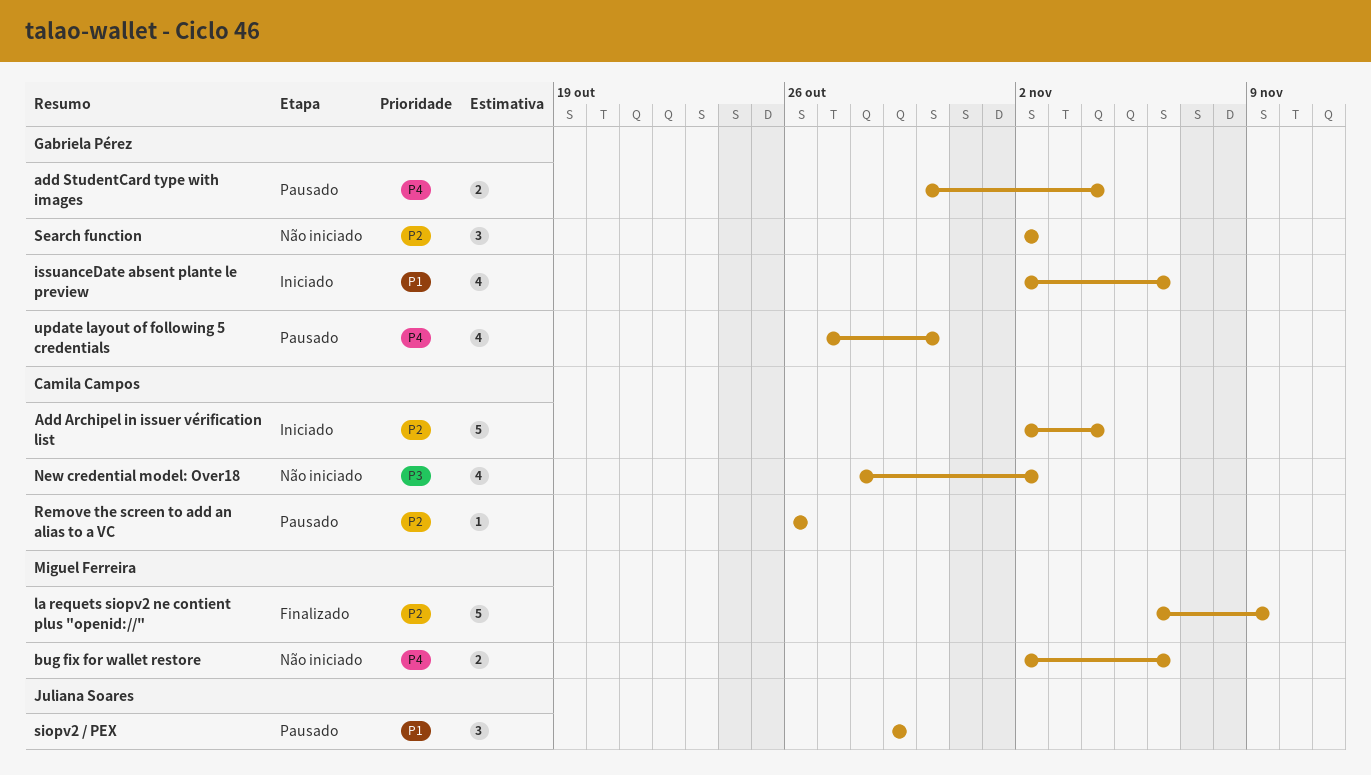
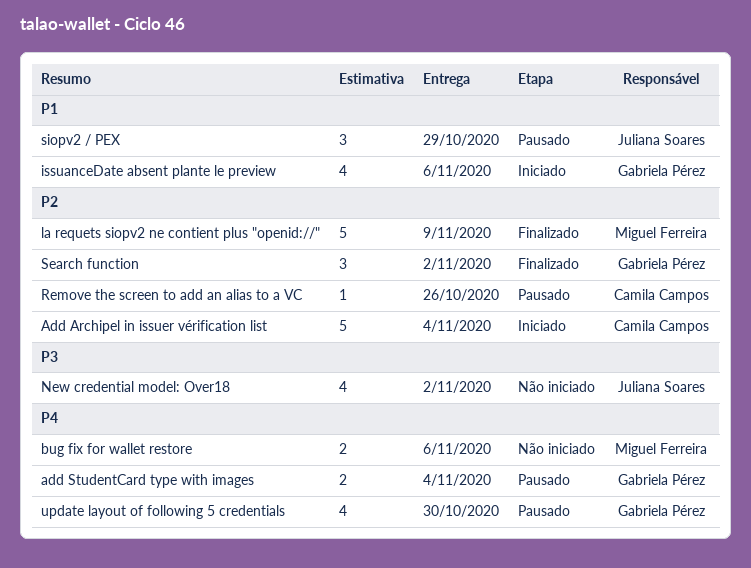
New credential model: Over18, owner: Camila Campos -> Juliana Soares
Search function, status: Não iniciado -> Finalizado

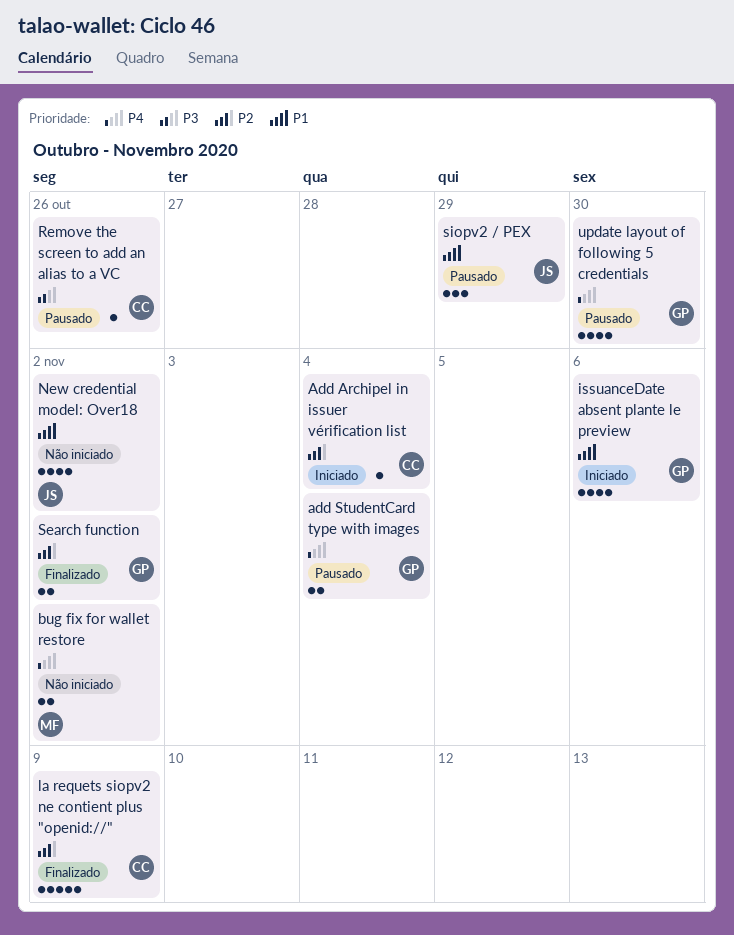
Add Archipel in issuer vérification list, estimate: 5 -> 1
bug fix for wallet restore, due: Nov 6 -> Nov 2
la requets siopv2 ne contient plus "openid://", owner: Miguel Ferreira -> Camila Campos
New credential model: Over18, priority: P3 -> P1
Remove the screen to add an alias to a VC, priority: P2 -> P3
Search function, estimate: 3 -> 2

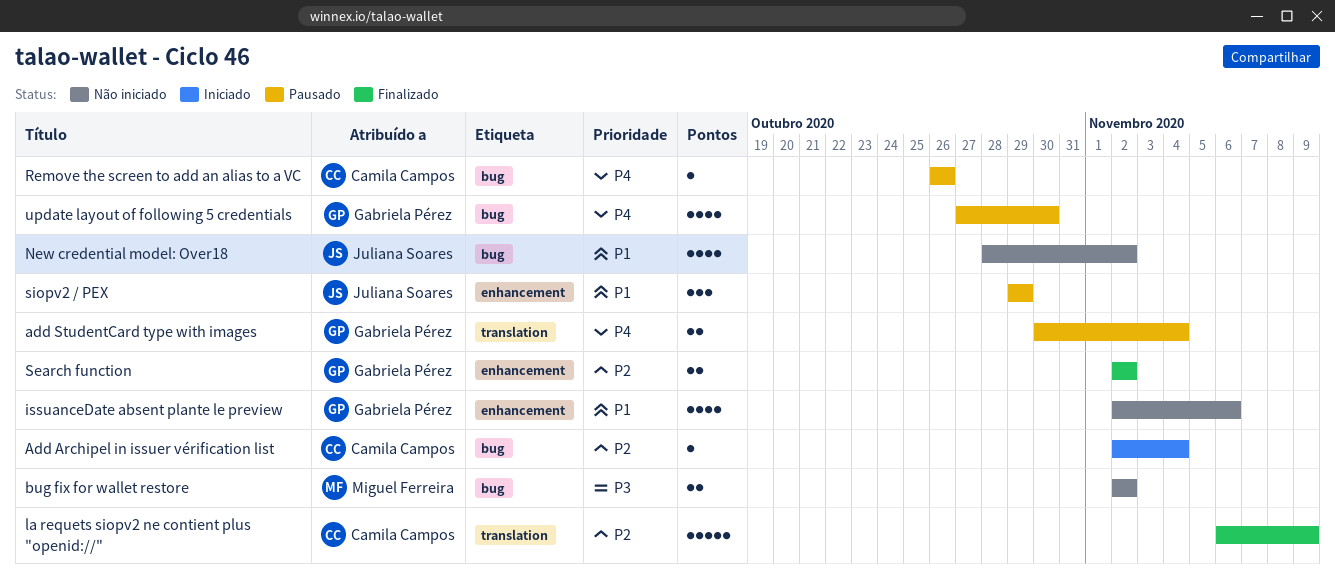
bug fix for wallet restore, priority: P4 -> P3
issuanceDate absent plante le preview, status: Iniciado -> Não iniciado
Remove the screen to add an alias to a VC, priority: P3 -> P4

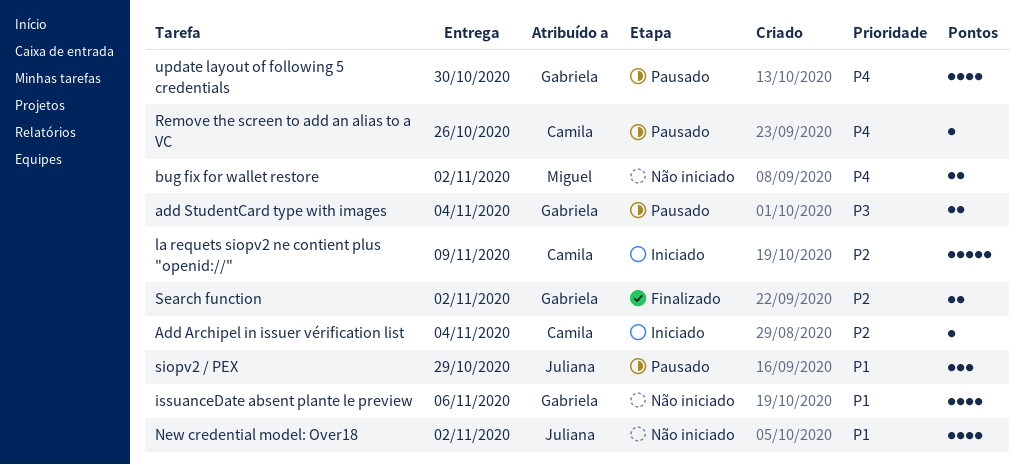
add StudentCard type with images, priority: P4 -> P3
bug fix for wallet restore, priority: P3 -> P4
la requets siopv2 ne contient plus "openid://", status: Finalizado -> Iniciado

